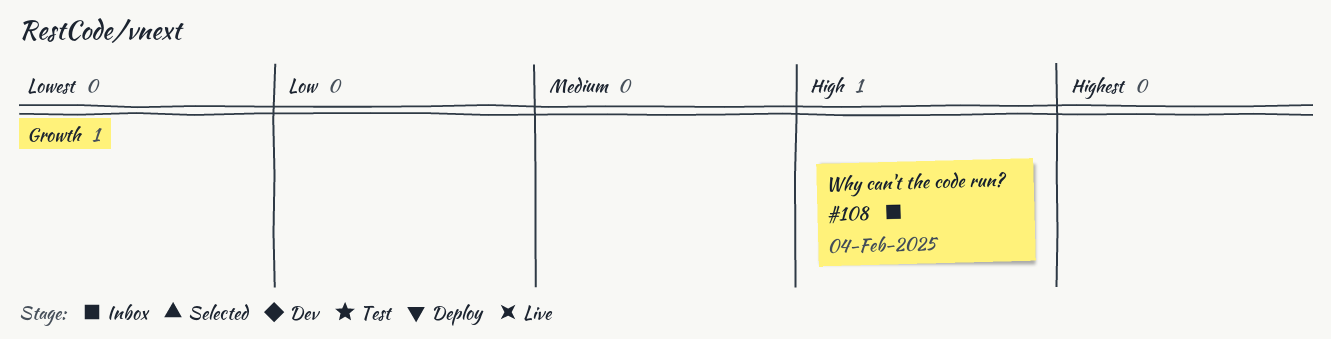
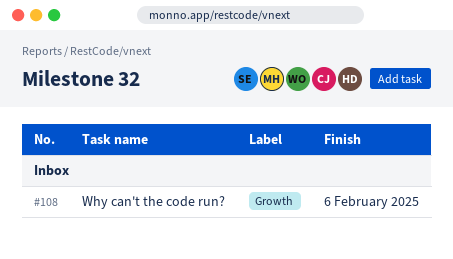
#108, due: Feb 4 -> Feb 6

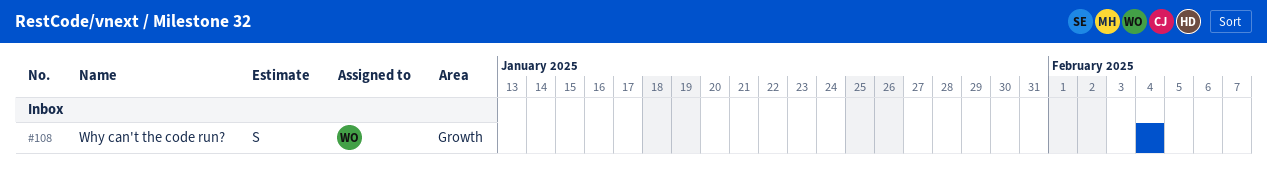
#108, due: Feb 6 -> Feb 4

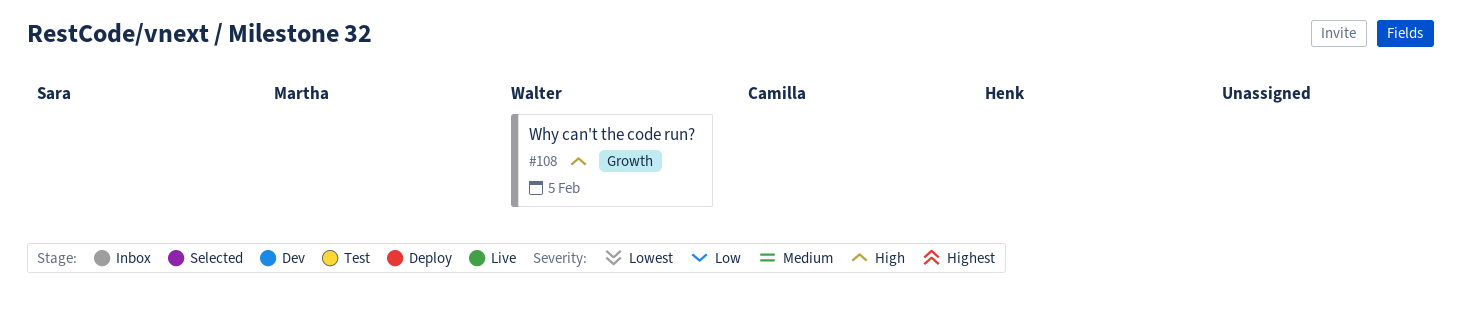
#108, due: Feb 4 -> Feb 5

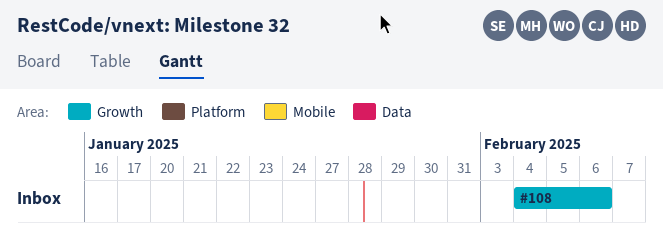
#108, due: Feb 5 -> Feb 6

